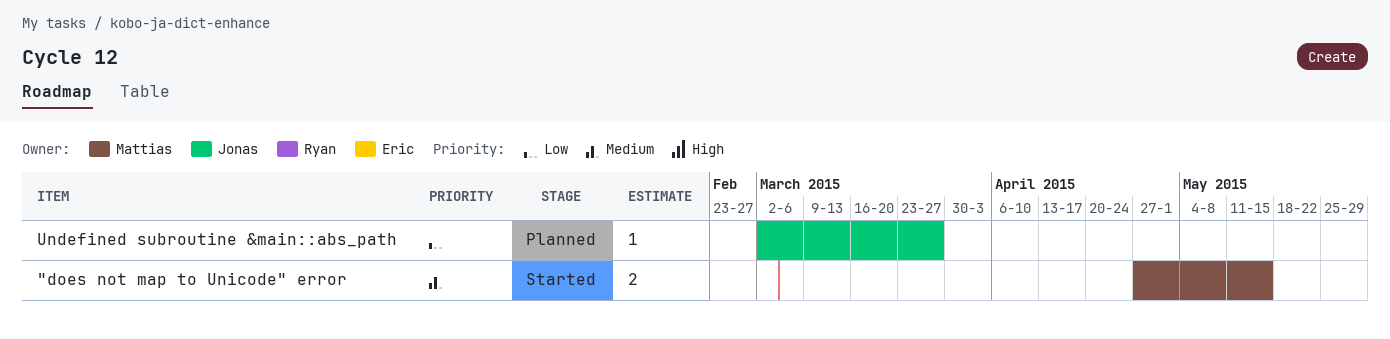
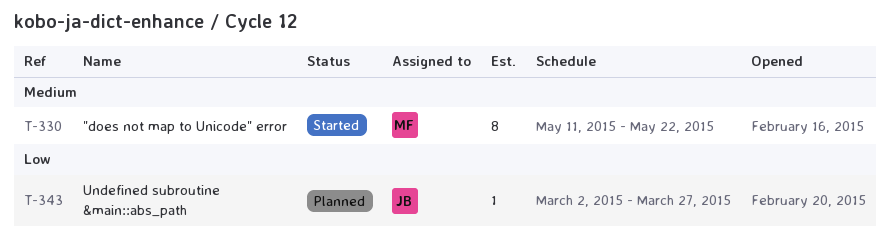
"does not map to Unicode" error, estimate: 2 -> 8
"does not map to Unicode" error, start: Apr 27 -> May 11
"does not map to Unicode" error, due: May 15 -> May 22

